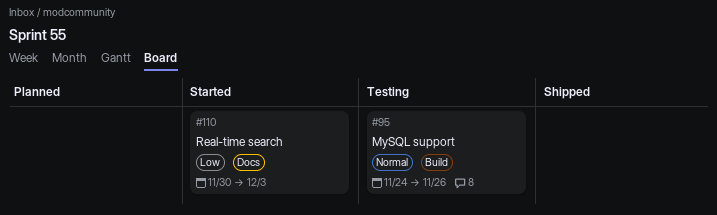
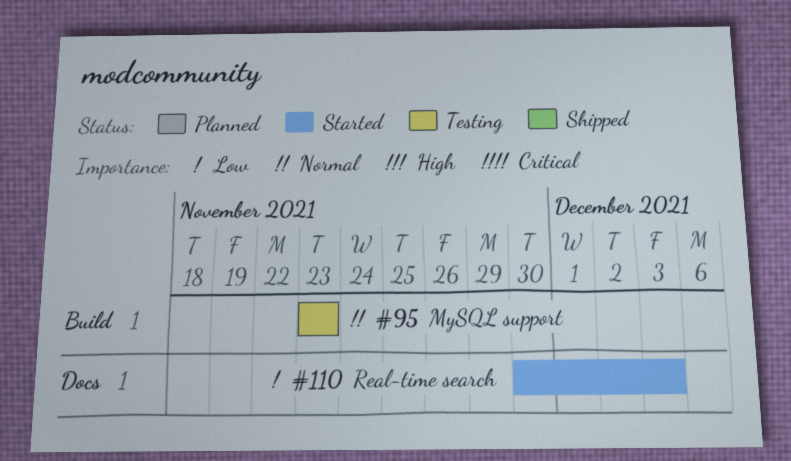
#95, start: Nov 24 -> Nov 23
#95, due: Nov 26 -> Nov 23

